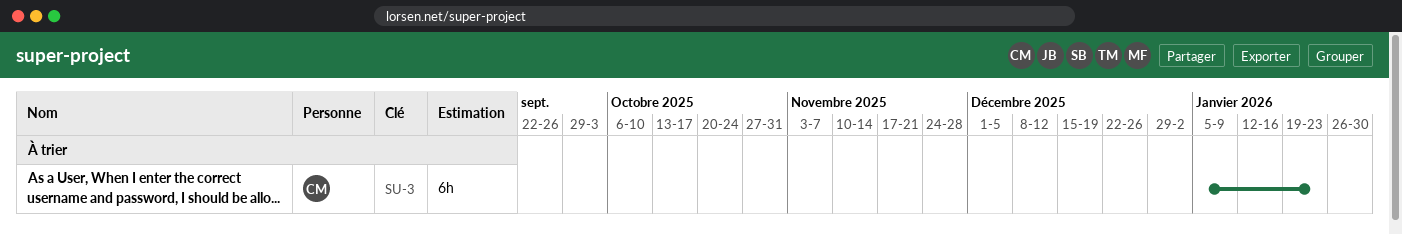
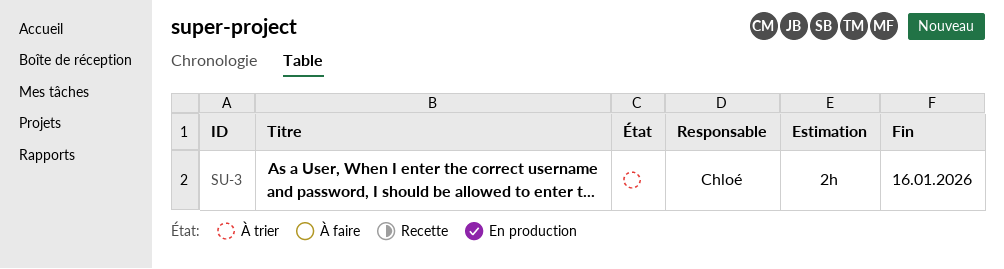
SU-3, estimate: 6h -> 2h
SU-3, due: Jan 23 -> Jan 16

